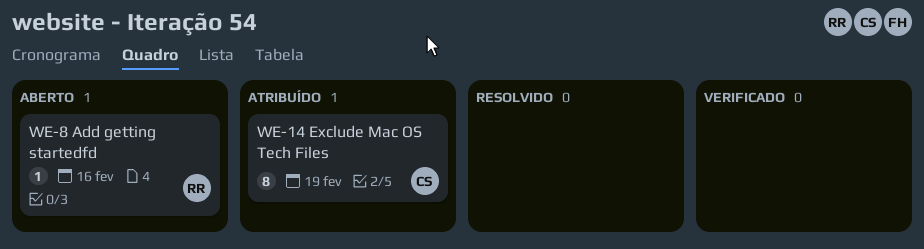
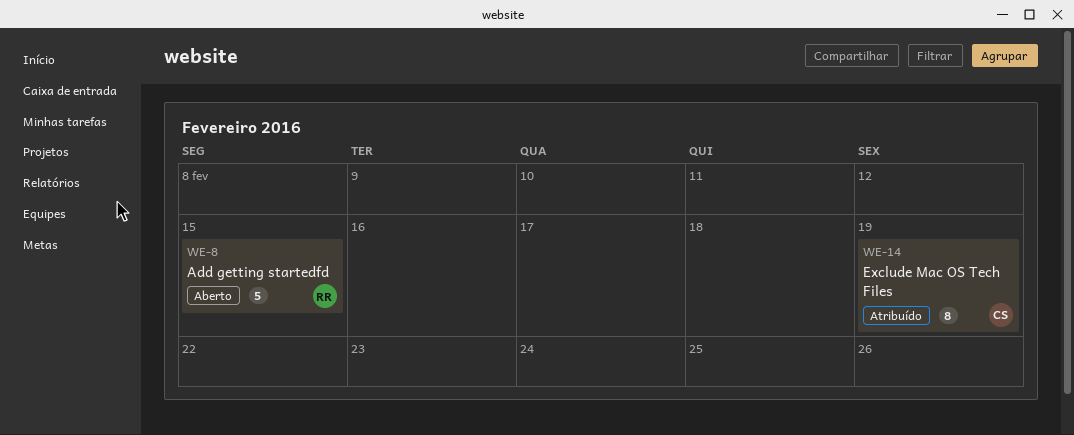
WE-8, estimate: 1 -> 5
WE-8, due: Feb 16 -> Feb 15

